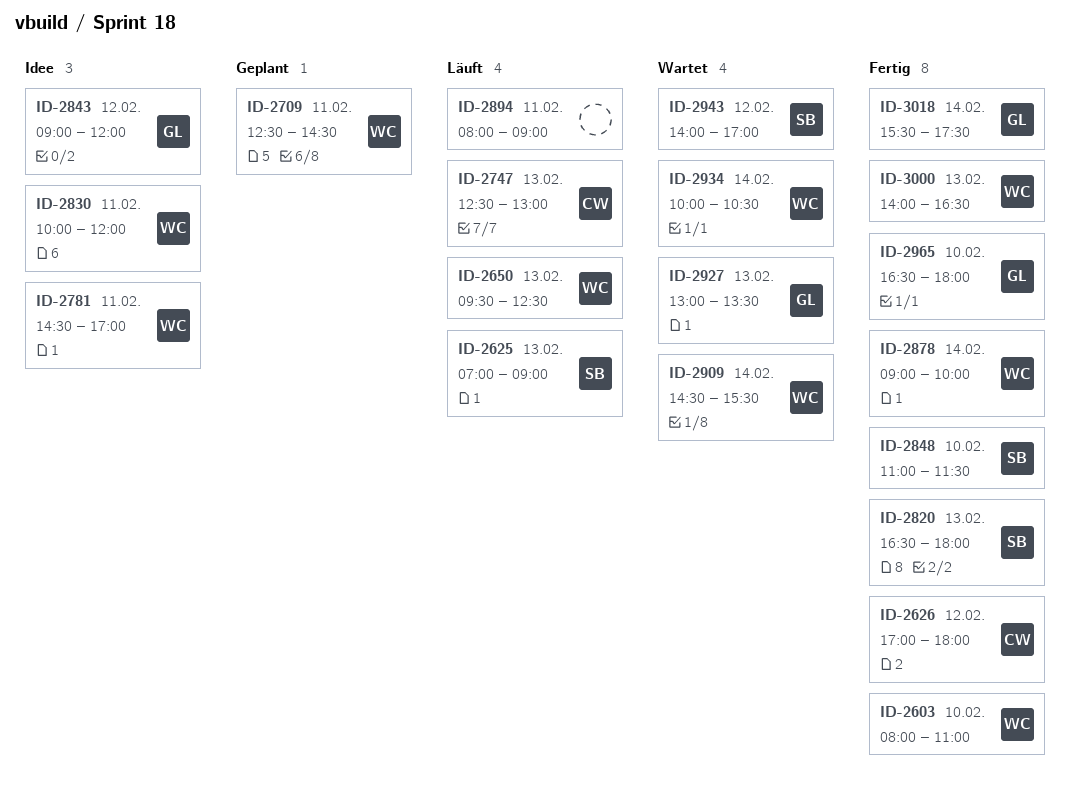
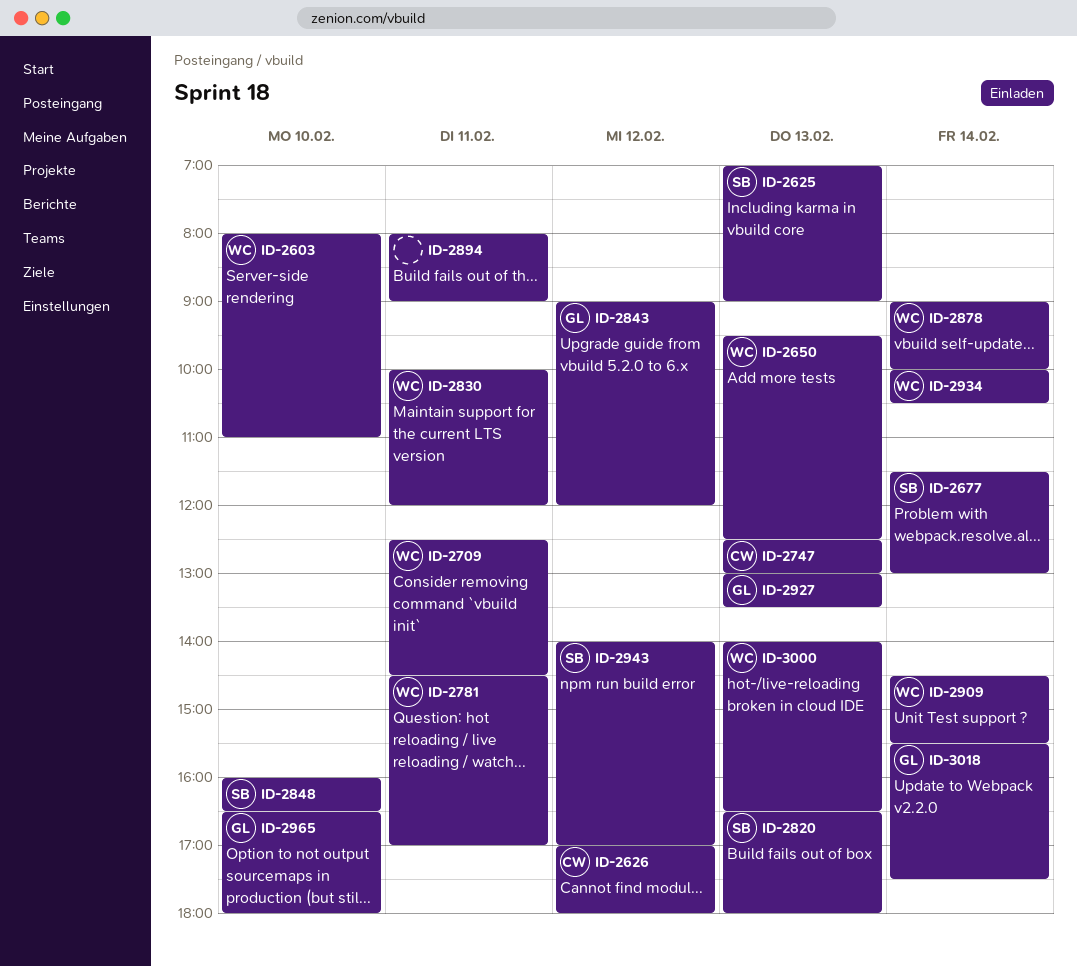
ID-2677: none -> present
ID-2848, begins: 11:00 -> 16:00
ID-2848, ends: 11:30 -> 16:30

